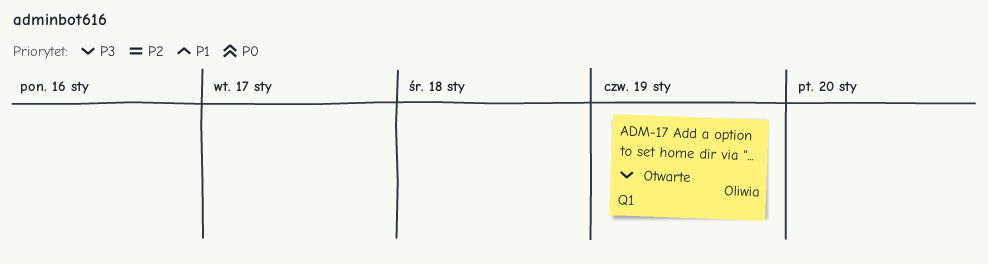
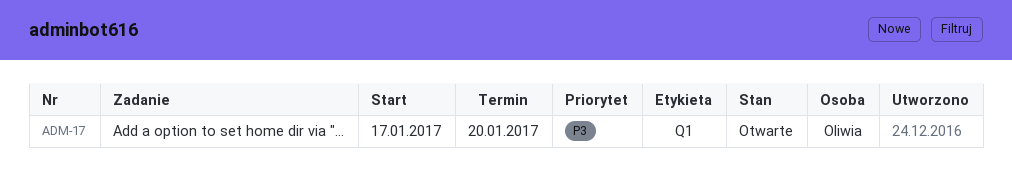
ADM-17, due: Jan 19 -> Jan 20

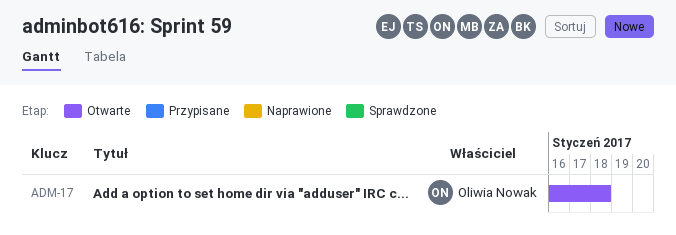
ADM-17, start: Jan 17 -> Jan 16
ADM-17, due: Jan 20 -> Jan 18

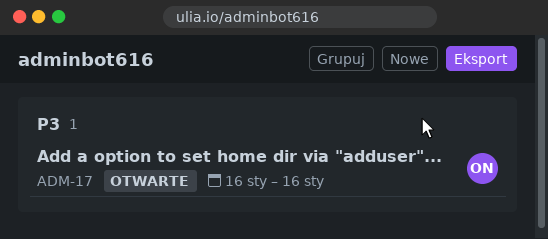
ADM-17, due: Jan 18 -> Jan 16

